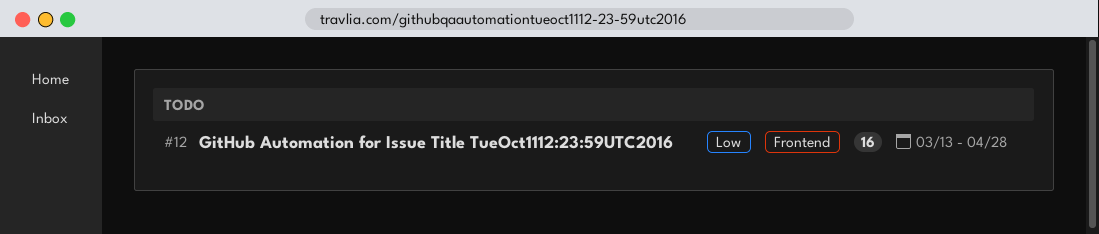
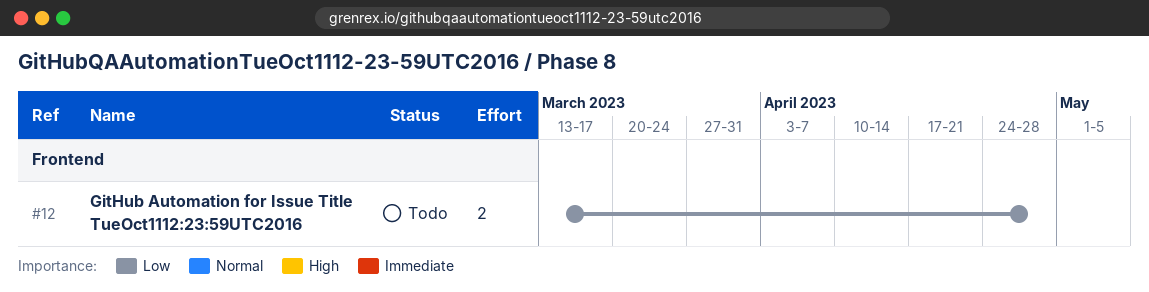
#12, estimate: 16 -> 2

